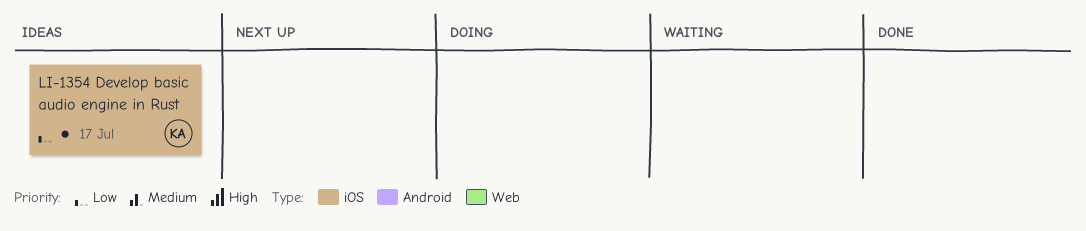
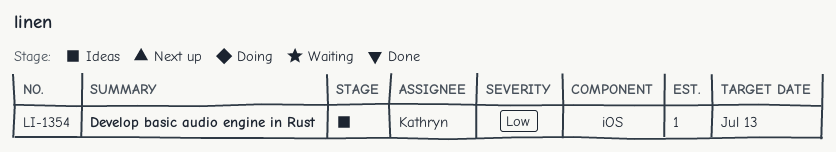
LI-1354, due: Jul 17 -> Jul 13

